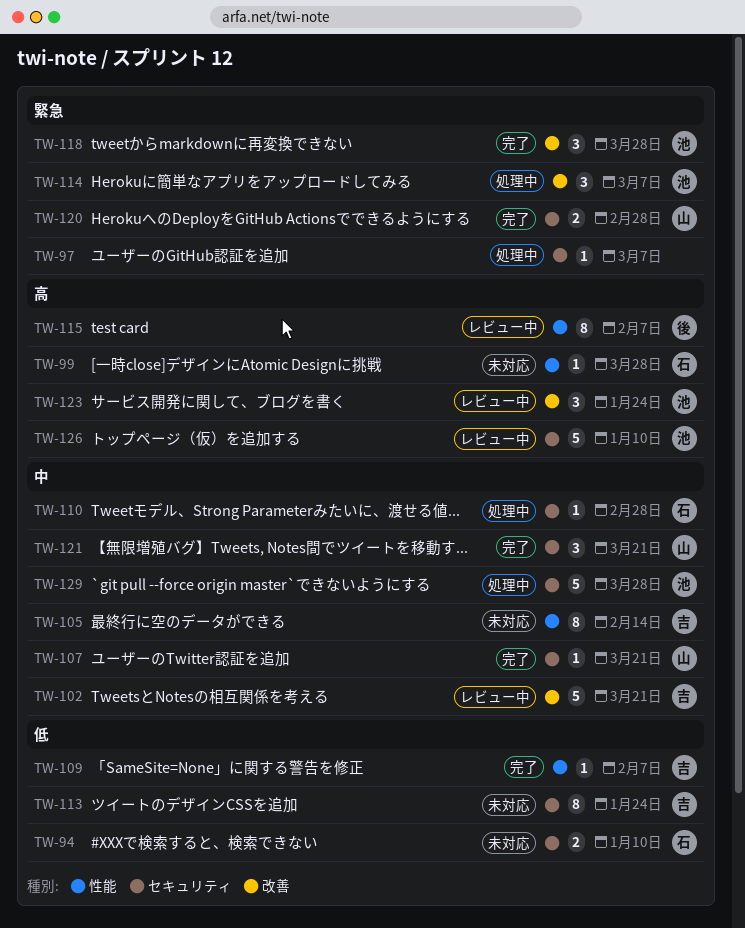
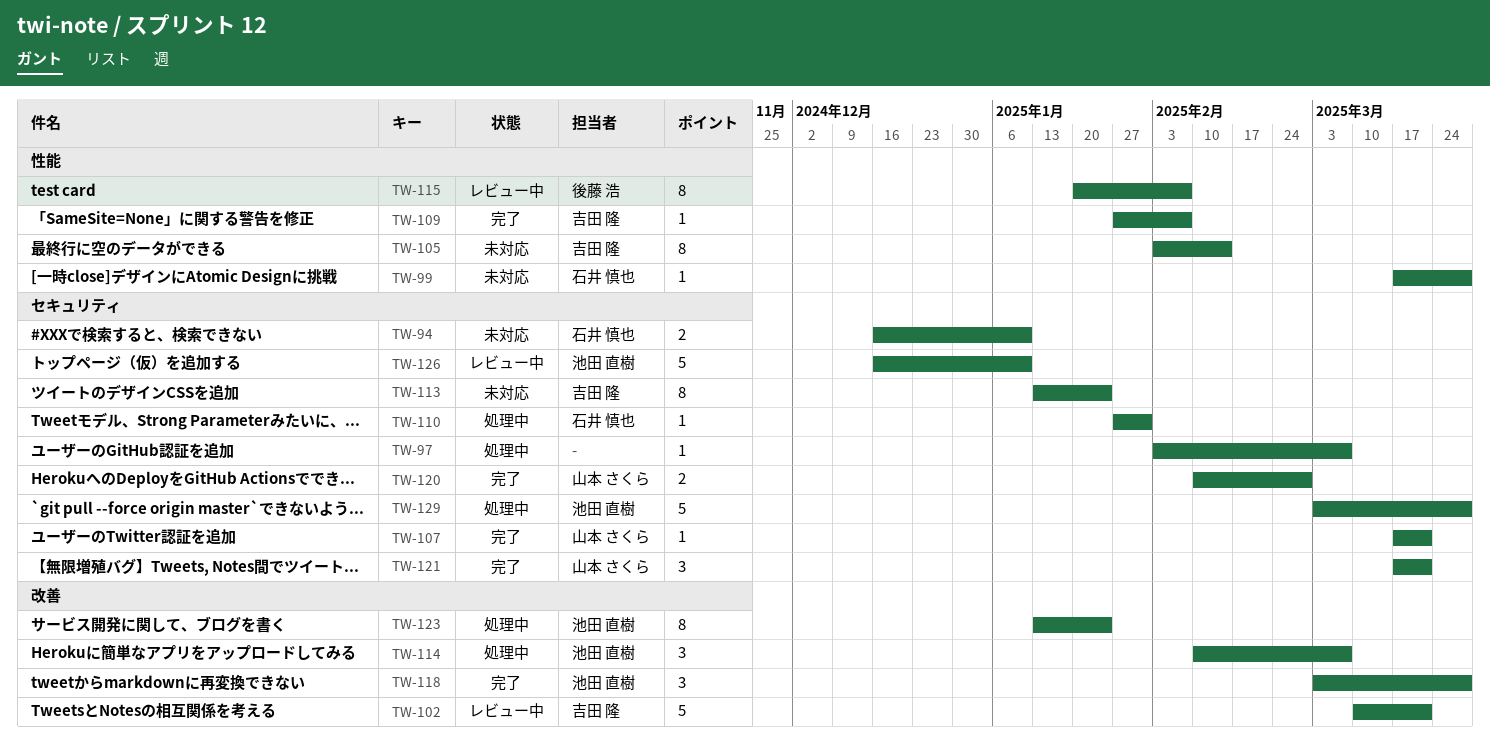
TW-110, due: Feb 28 -> Jan 31
TW-123, status: レビュー中 -> 処理中
TW-123, estimate: 3 -> 8

